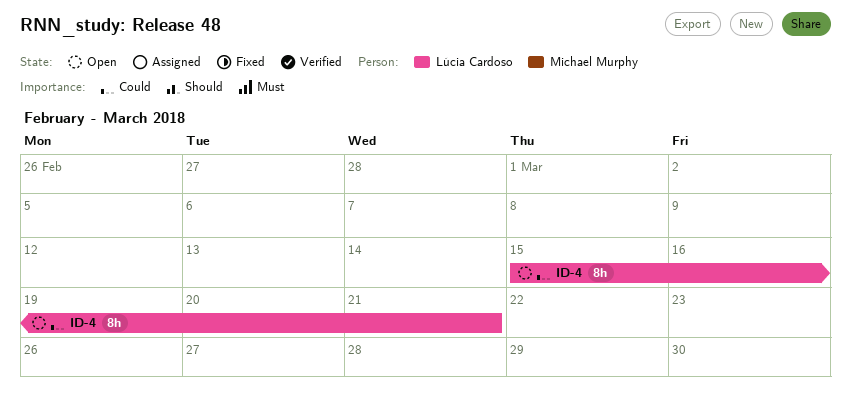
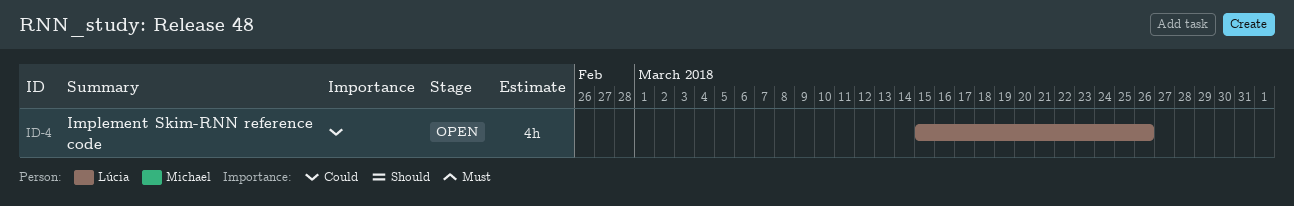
ID-4, estimate: 8h -> 4h
ID-4, due: Mar 21 -> Mar 26

